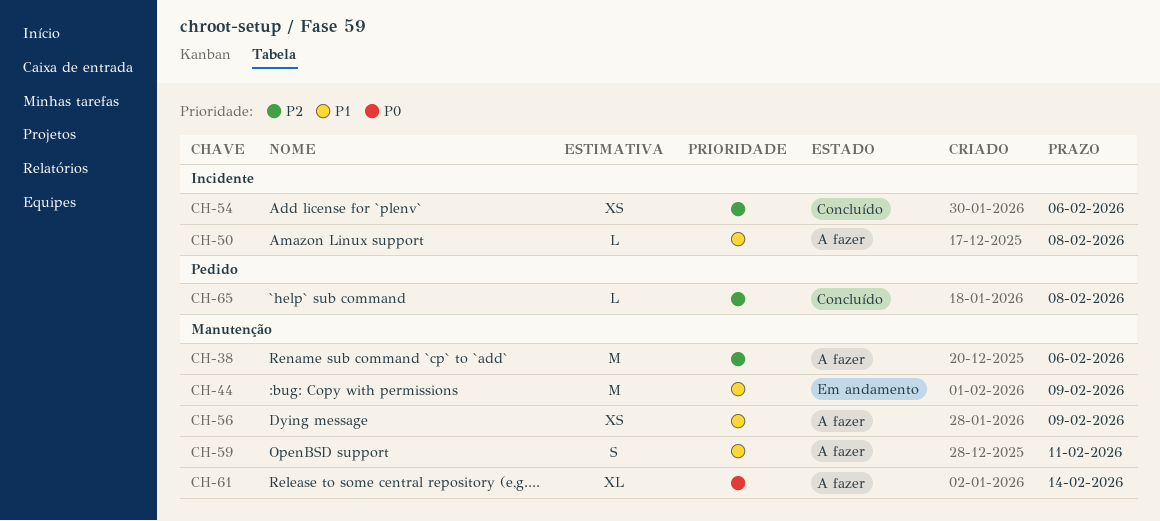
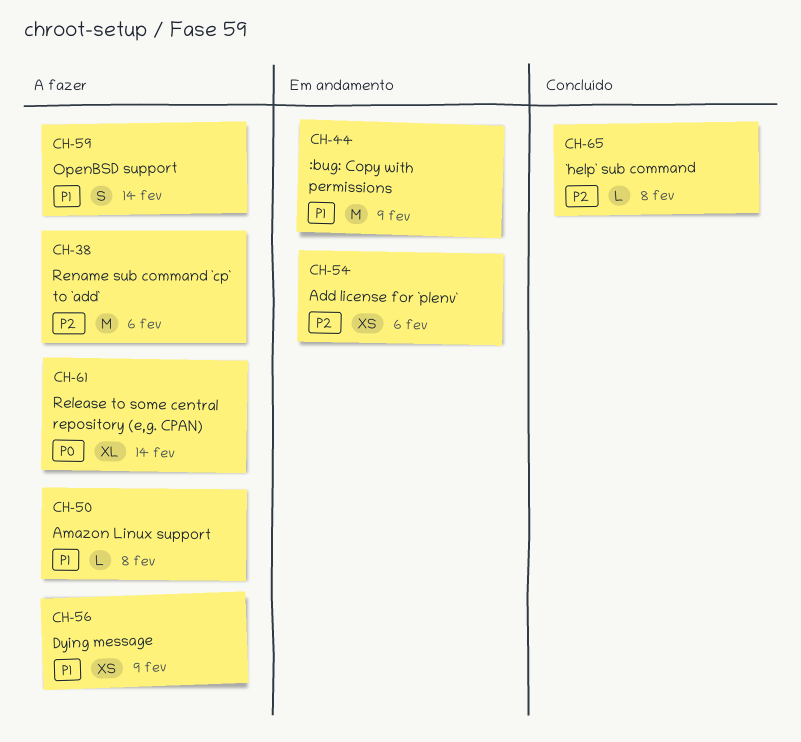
CH-54, status: Concluído -> Em andamento
CH-59, due: Feb 11 -> Feb 14

